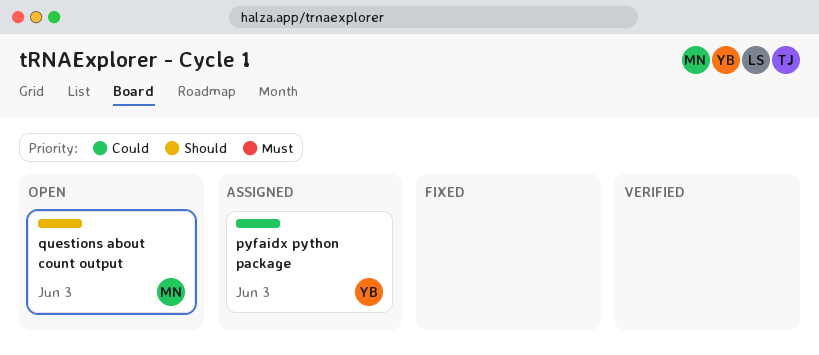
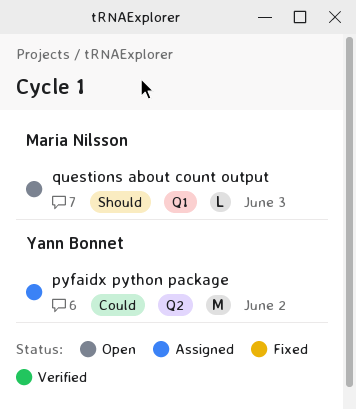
pyfaidx python package, due: Jun 3 -> Jun 2

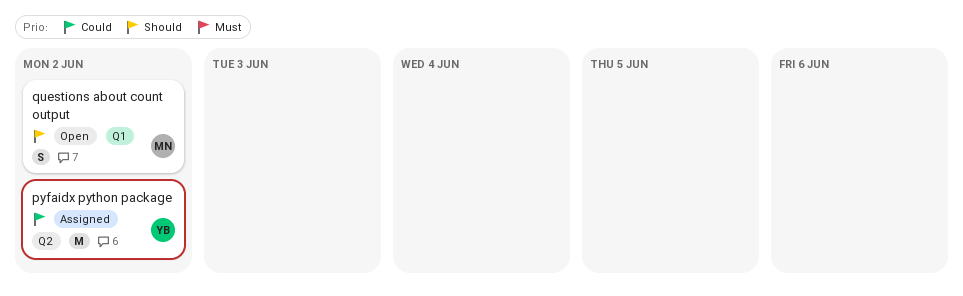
questions about count output, estimate: L -> S
questions about count output, due: Jun 3 -> Jun 2

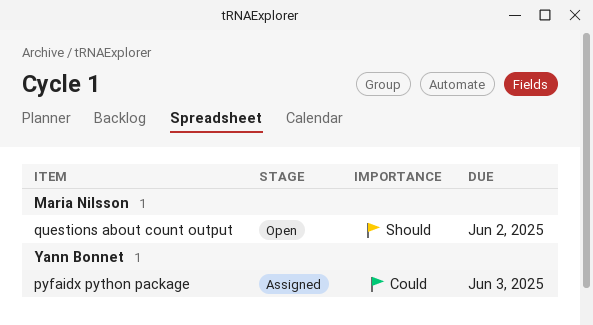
pyfaidx python package, due: Jun 2 -> Jun 3

